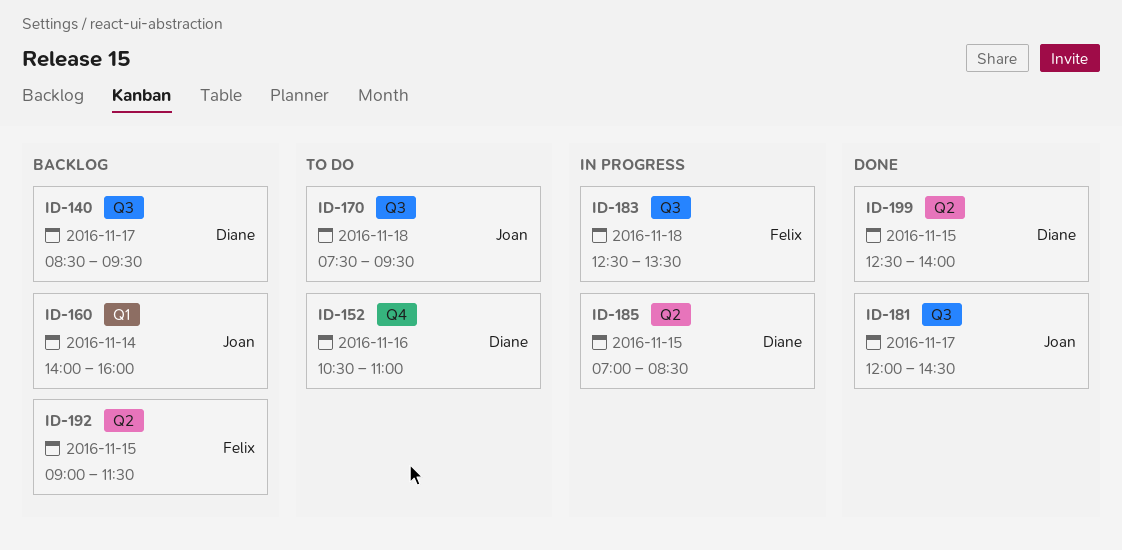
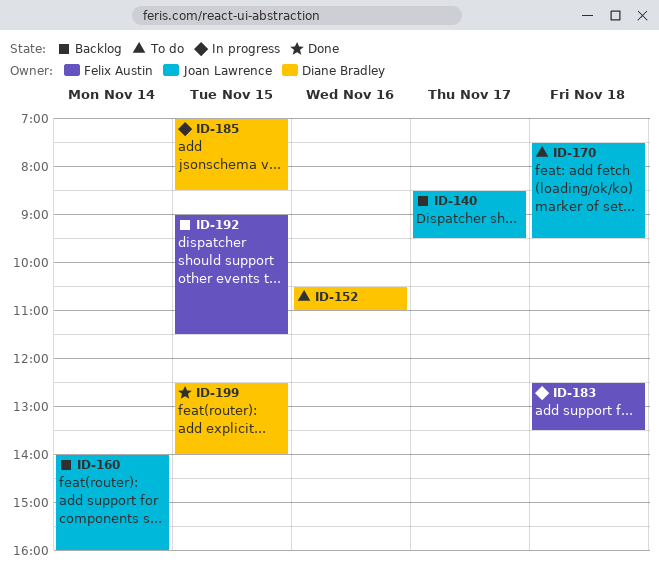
ID-140, owner: Diane Bradley -> Joan Lawrence
ID-181: present -> none

